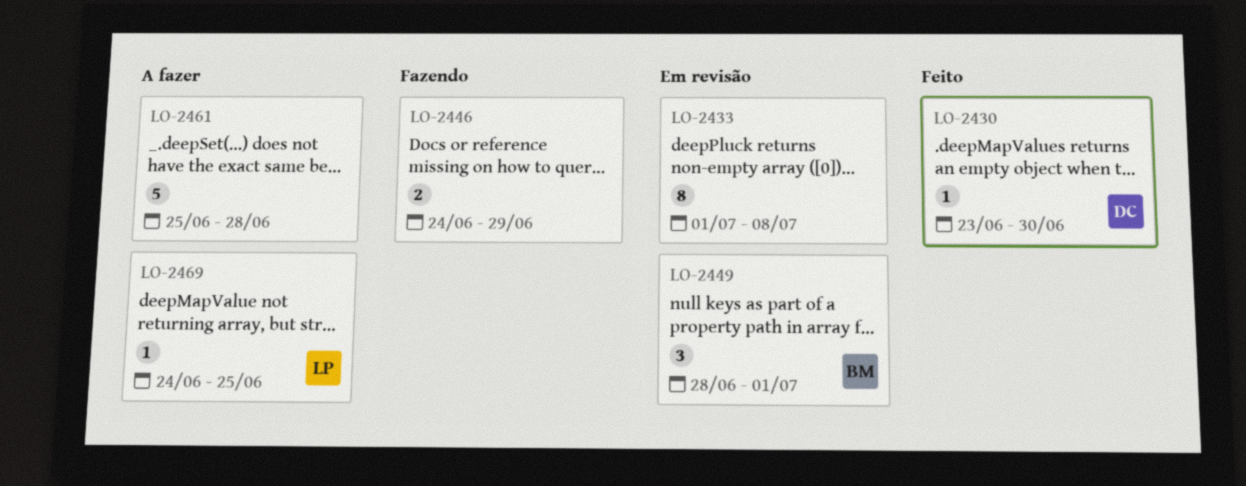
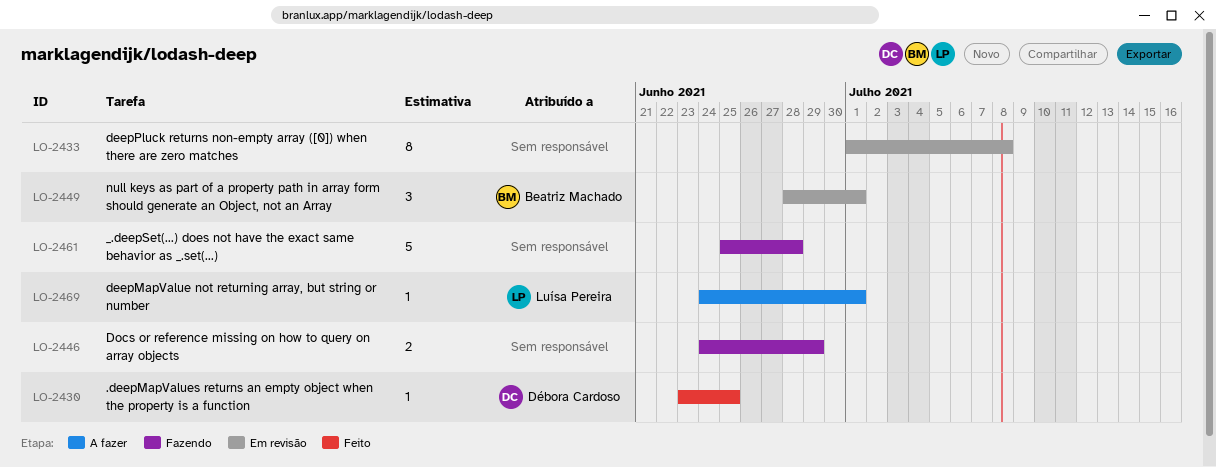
LO-2430, due: Jun 30 -> Jun 25
LO-2461, status: A fazer -> Fazendo
LO-2469, due: Jun 25 -> Jul 1

